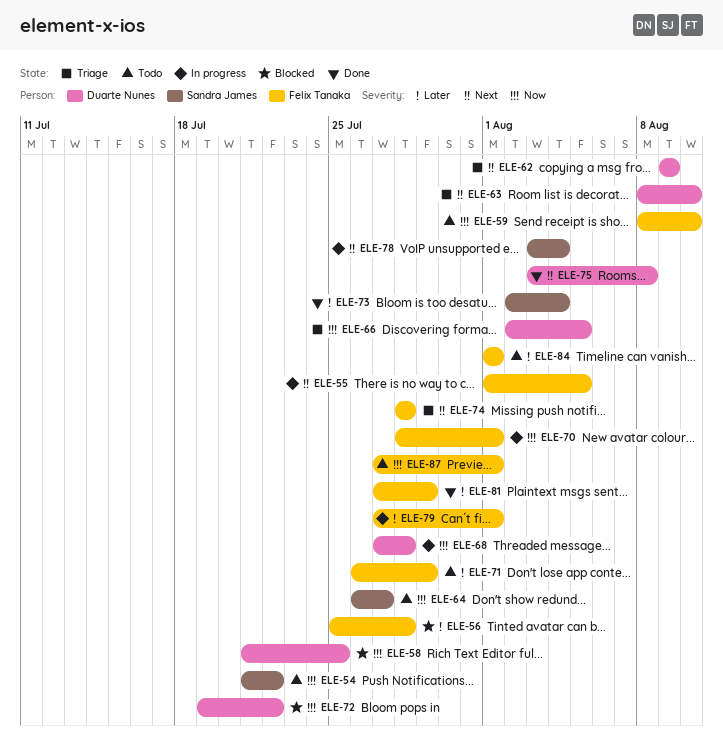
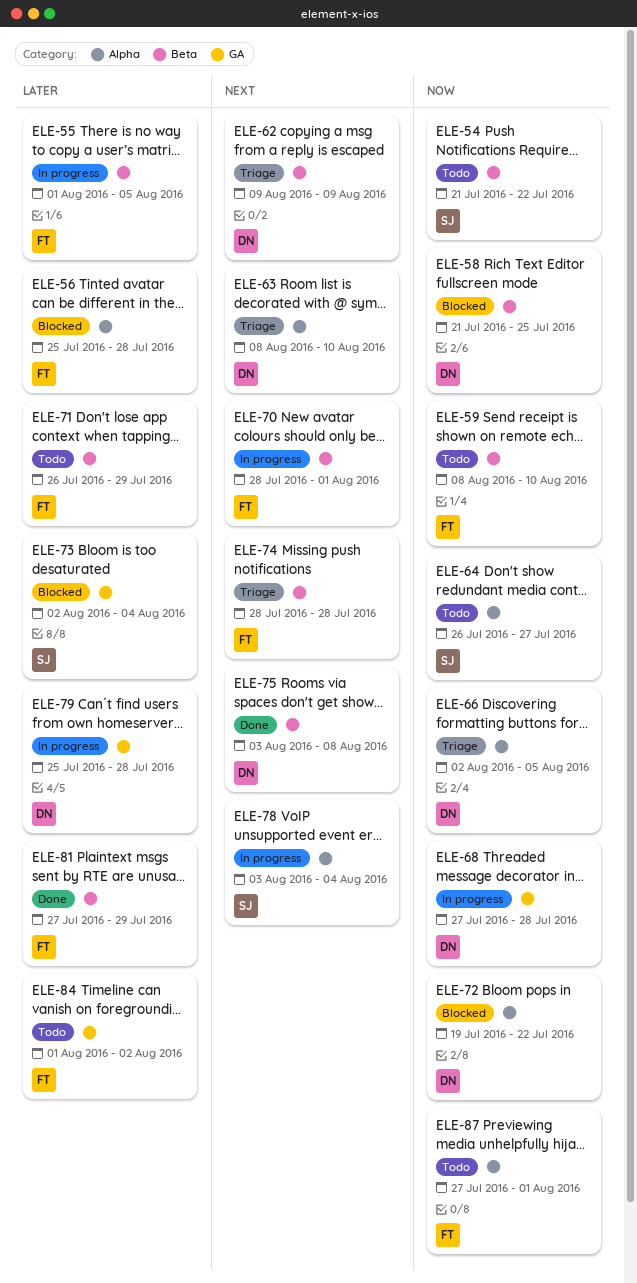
ELE-55, priority: Next -> Later
ELE-70, priority: Now -> Next
ELE-73, status: Done -> Blocked
ELE-79, owner: Felix Tanaka -> Duarte Nunes
ELE-79, start: Jul 27 -> Jul 25
ELE-79, due: Aug 1 -> Jul 28
ELE-84, due: Aug 1 -> Aug 2

